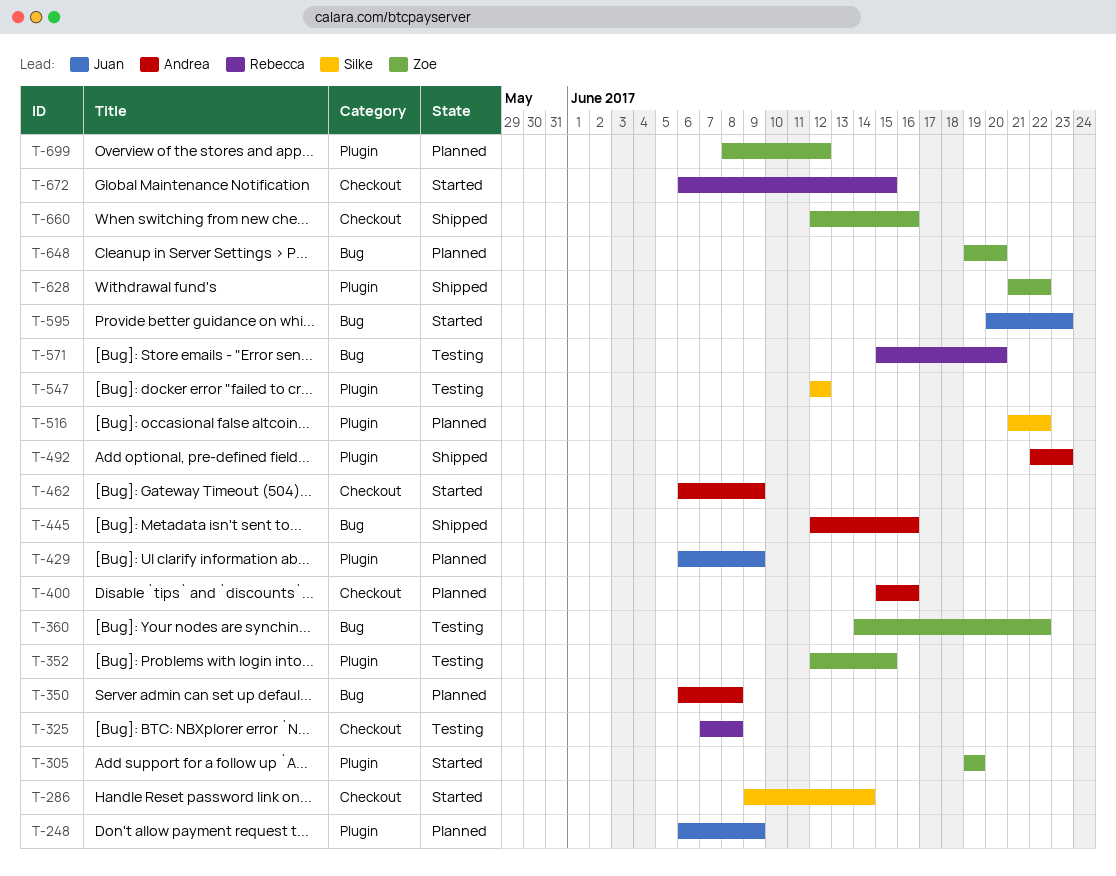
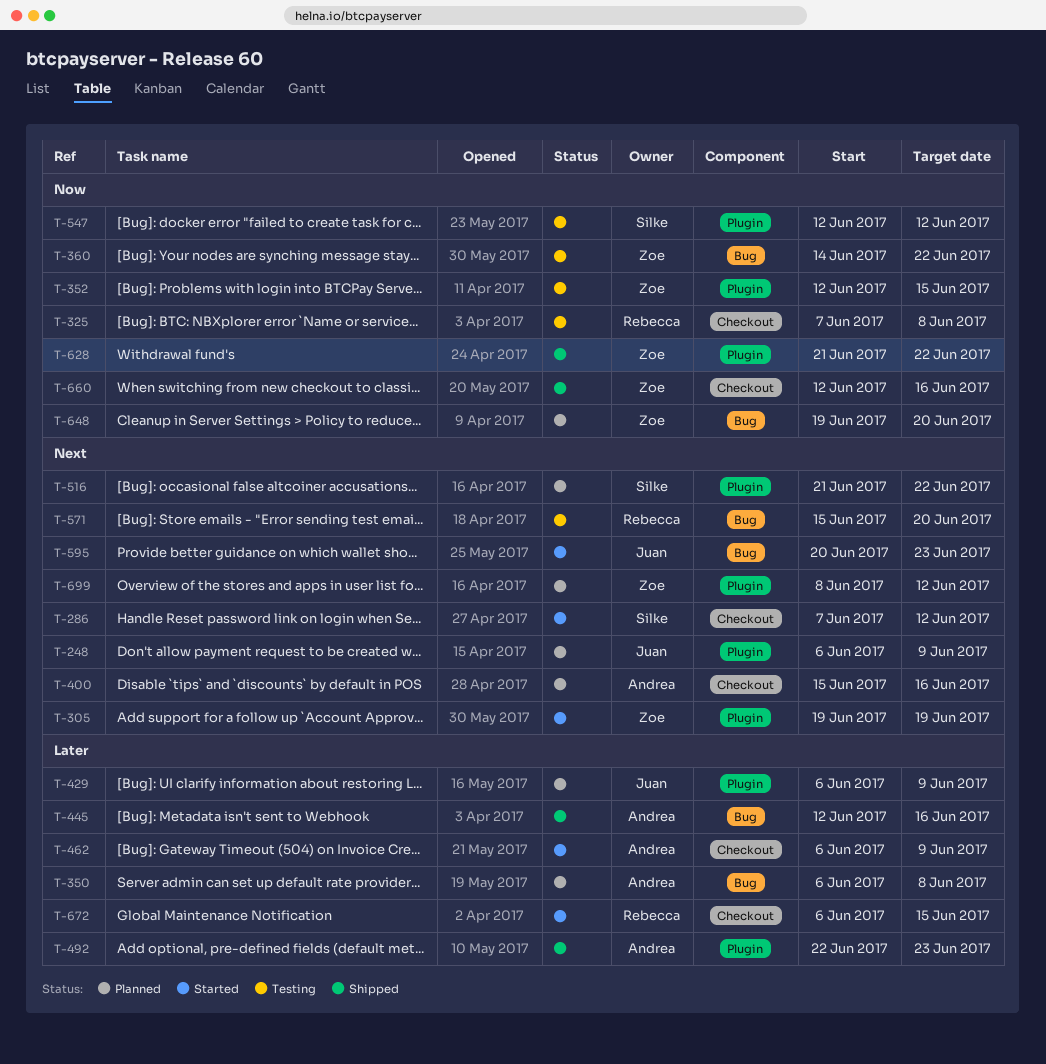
T-286, start: Jun 9 -> Jun 7
T-286, due: Jun 14 -> Jun 12

